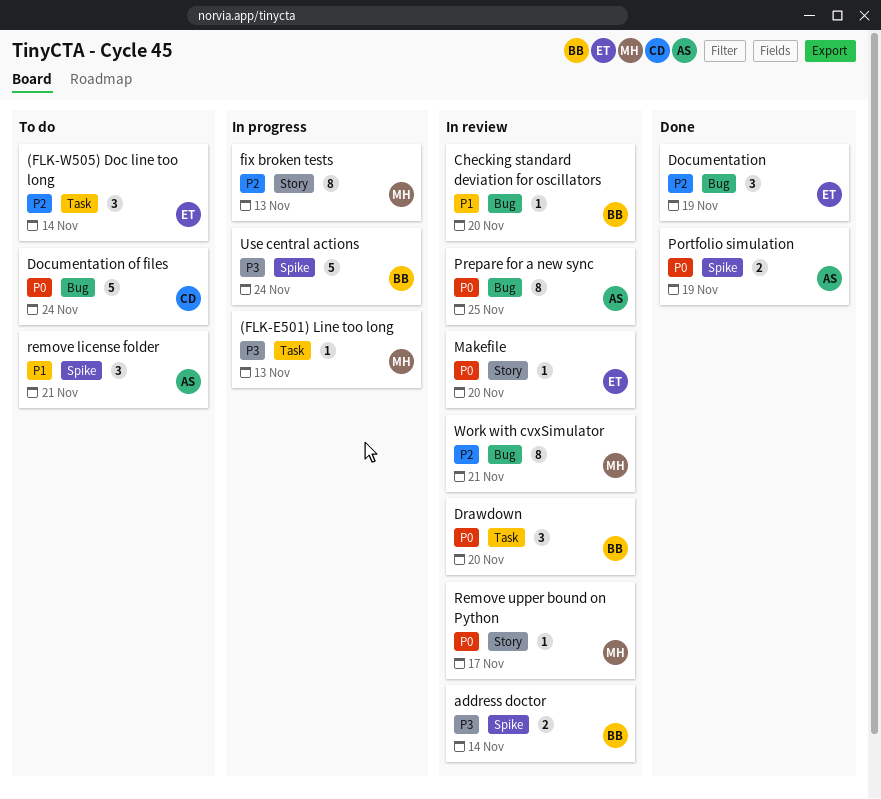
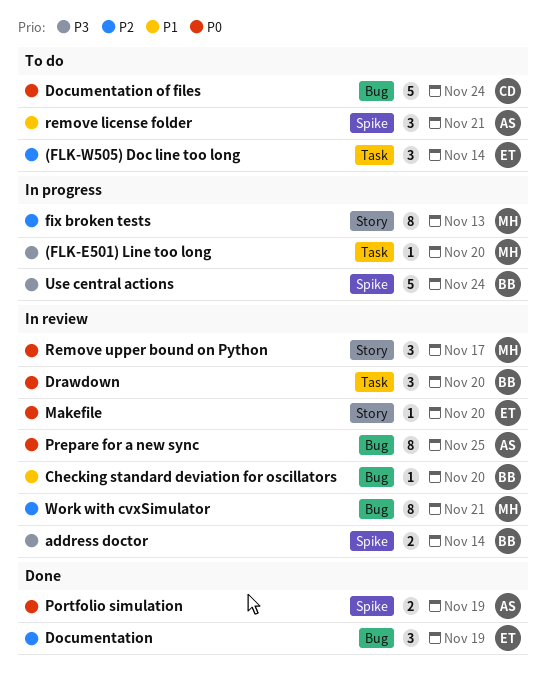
(FLK-E501) Line too long, due: Nov 13 -> Nov 20
Remove upper bound on Python, estimate: 1 -> 3

